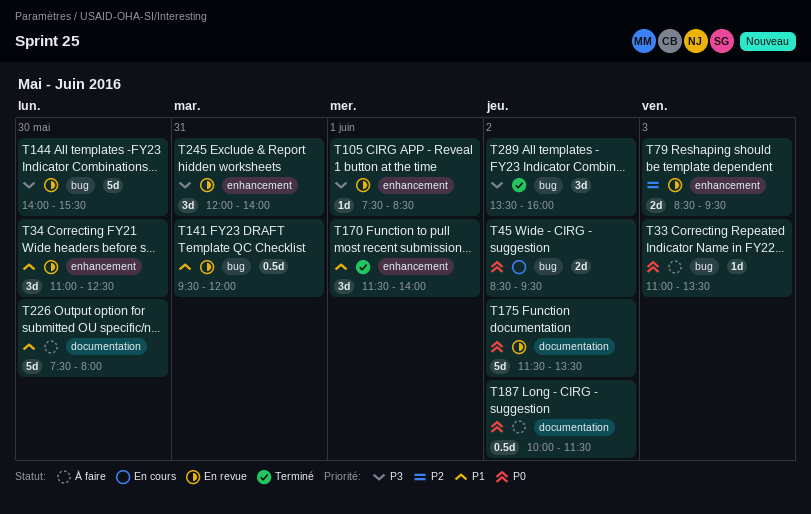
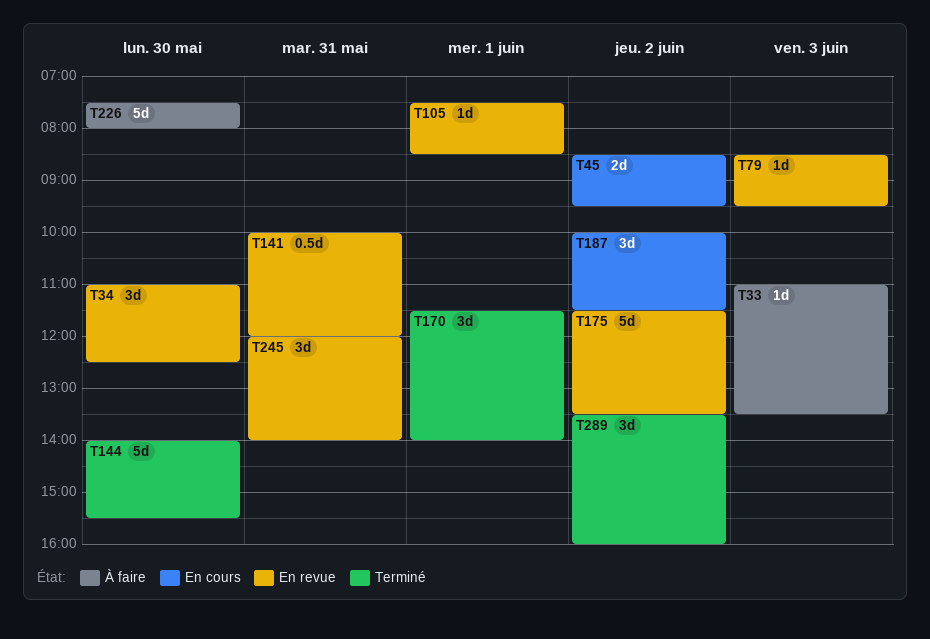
T79, estimate: 2d -> 1d
T141, begins: 09:30 -> 10:00
T144, status: En revue -> Terminé
T187, status: À faire -> En cours
T187, estimate: 0.5d -> 3d

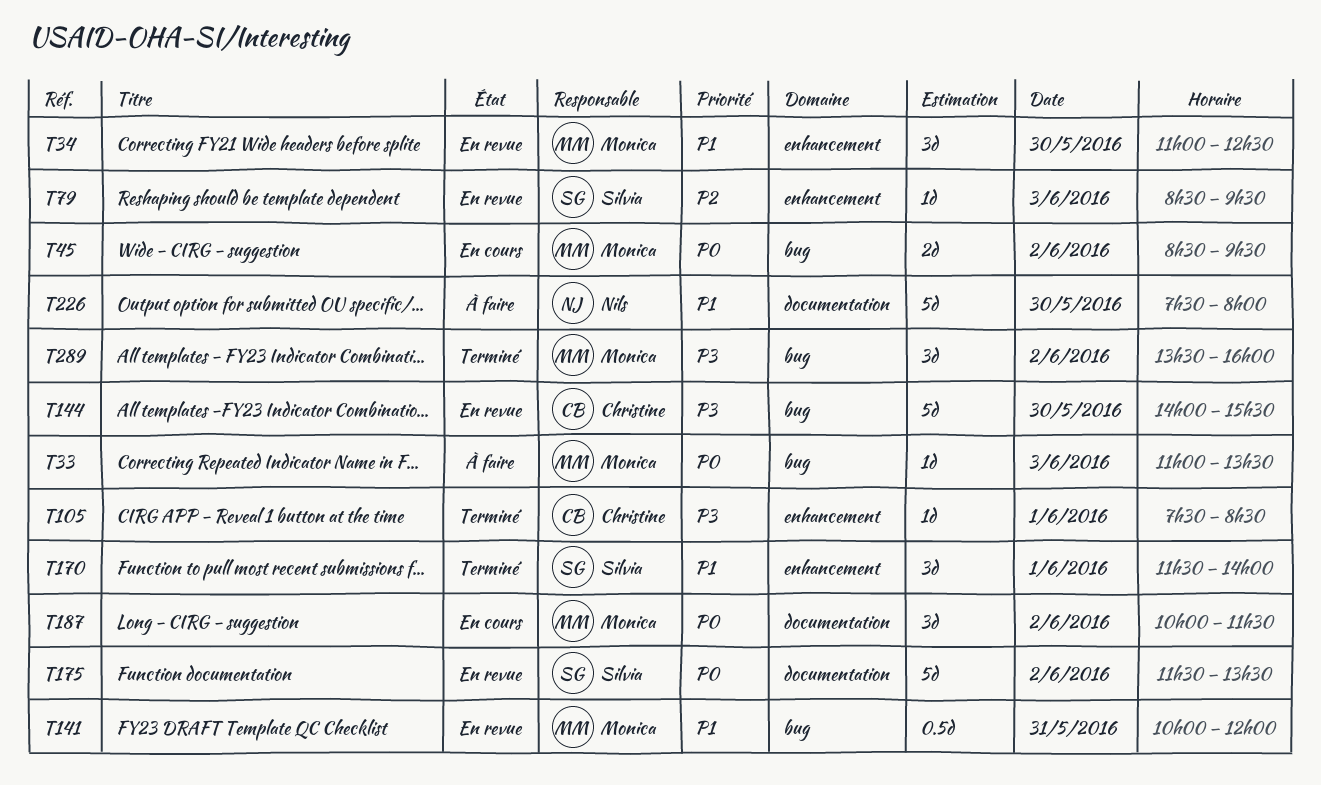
T105, status: En revue -> Terminé
T144, status: Terminé -> En revue
T245: present -> none

